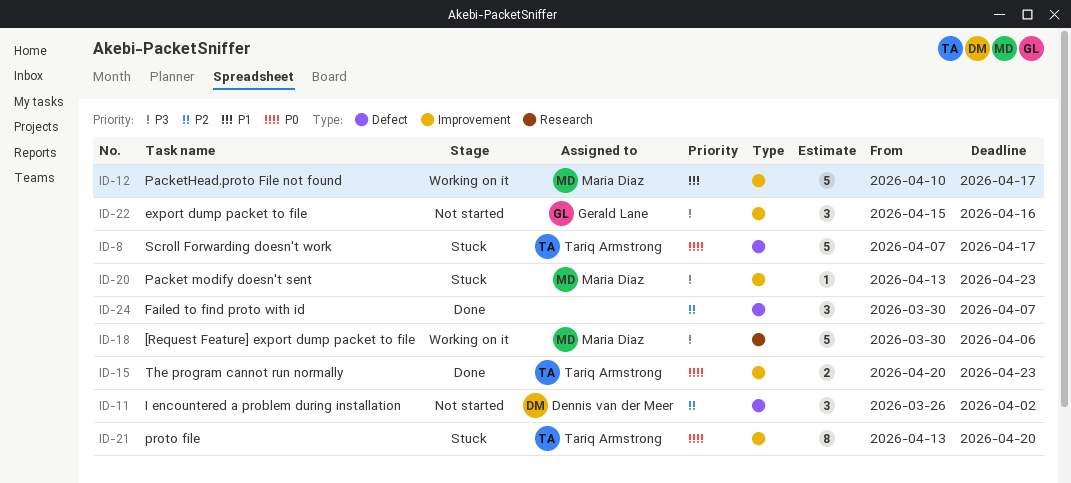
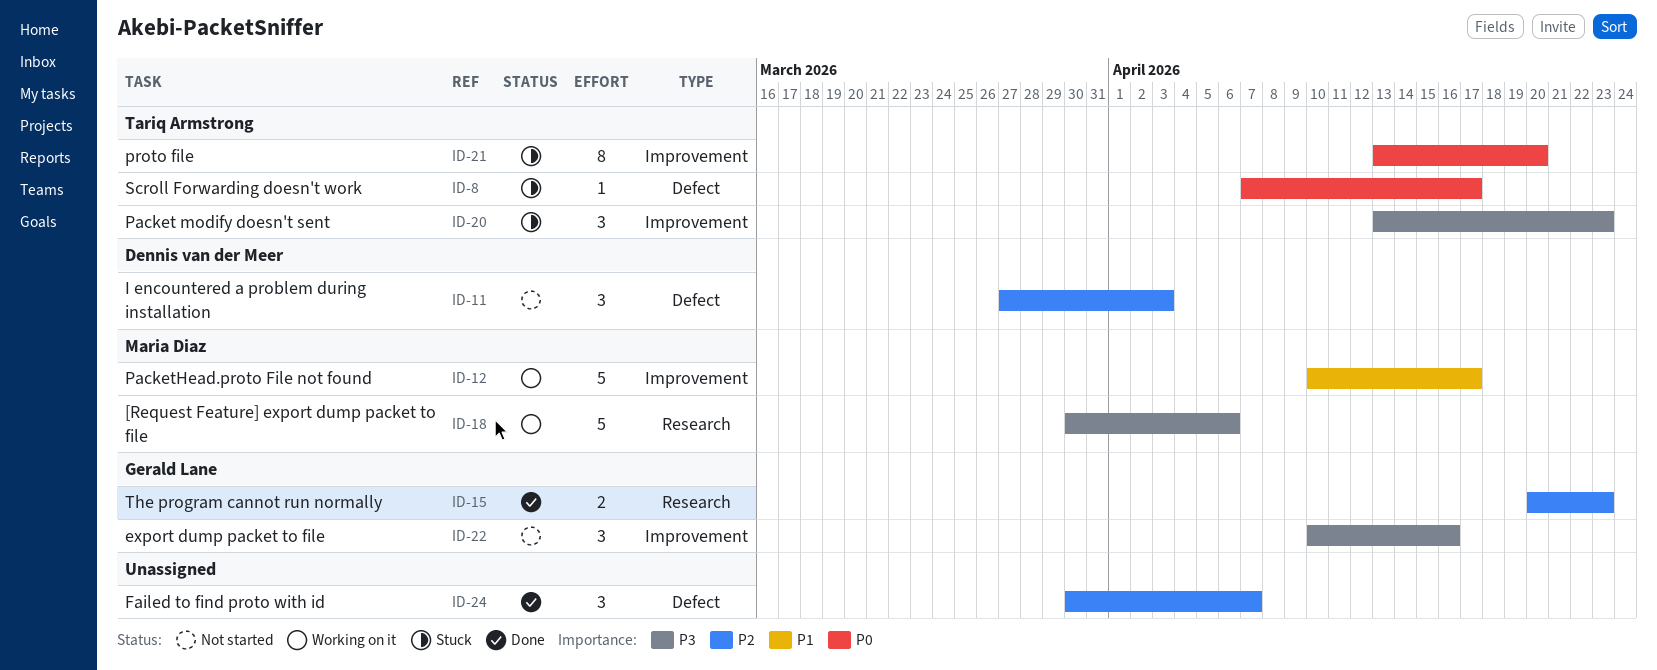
ID-8, estimate: 5 -> 1
ID-11, start: Mar 26 -> Mar 27
ID-11, due: Apr 2 -> Apr 3
ID-15, owner: Tariq Armstrong -> Gerald Lane
ID-15, priority: P0 -> P2
ID-15, label: Improvement -> Research
ID-20, owner: Maria Diaz -> Tariq Armstrong
ID-20, estimate: 1 -> 3
ID-22, start: Apr 15 -> Apr 10

